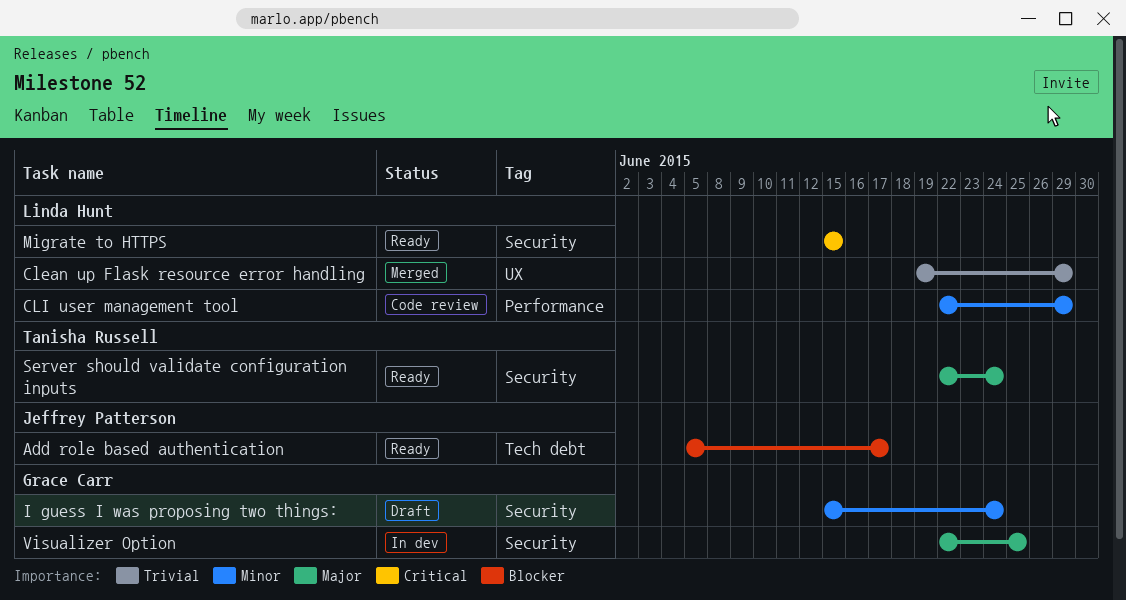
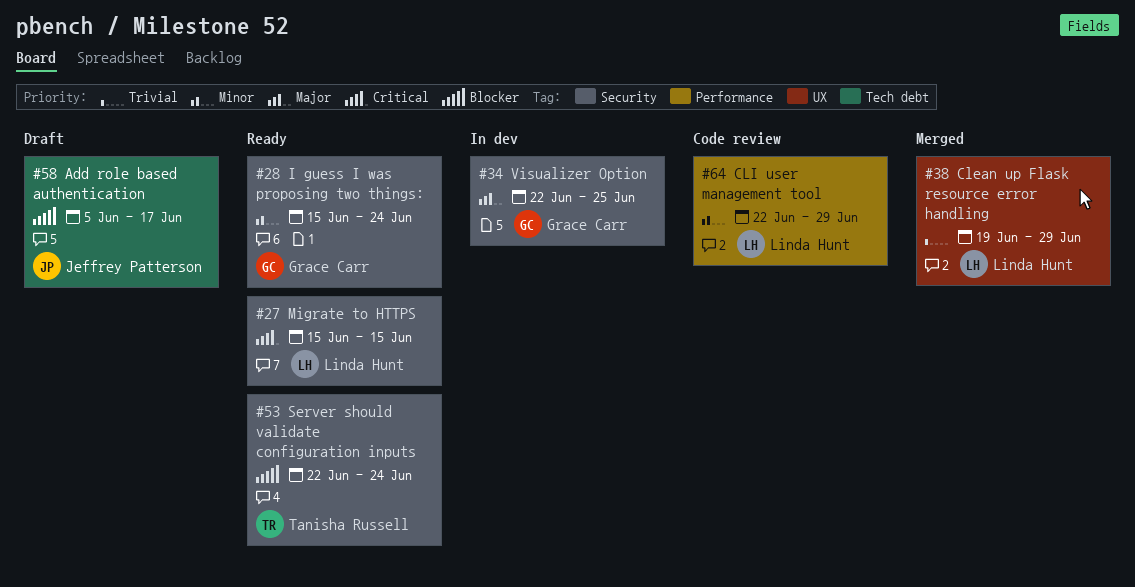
Add role based authentication, status: Ready -> Draft
I guess I was proposing two things:, status: Draft -> Ready
Server should validate configuration inputs, priority: Major -> Blocker

